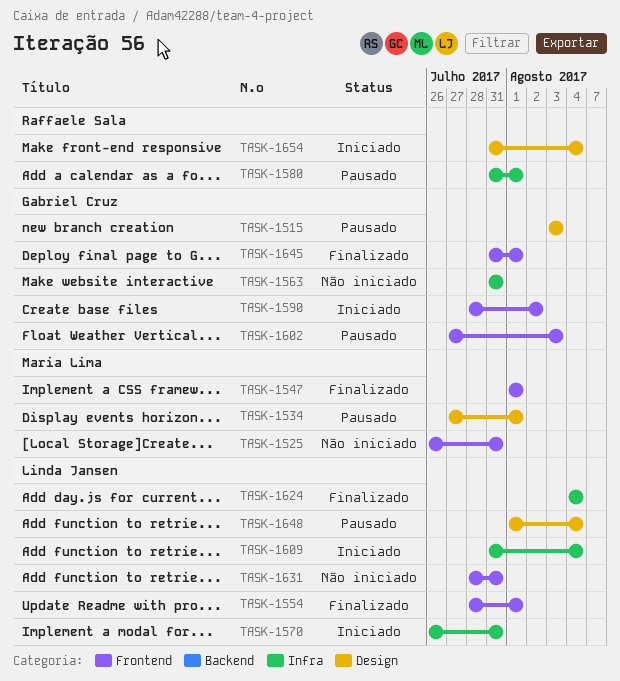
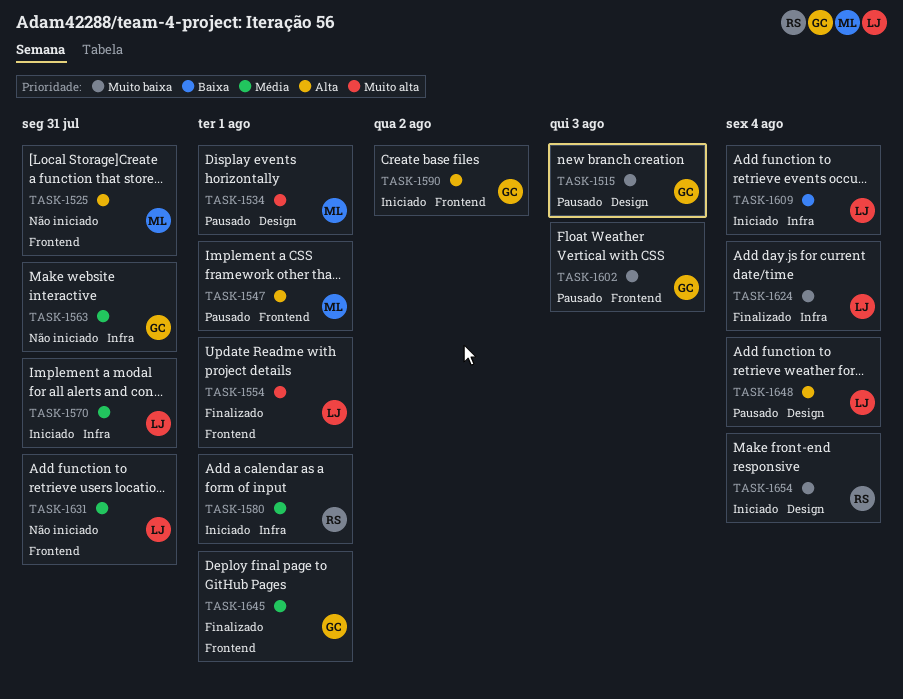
TASK-1547, status: Finalizado -> Pausado
TASK-1580, status: Pausado -> Iniciado

